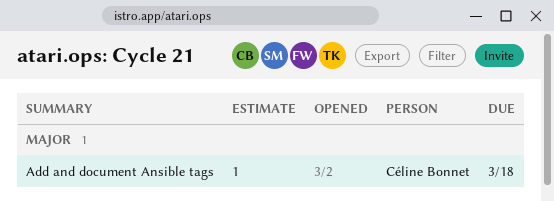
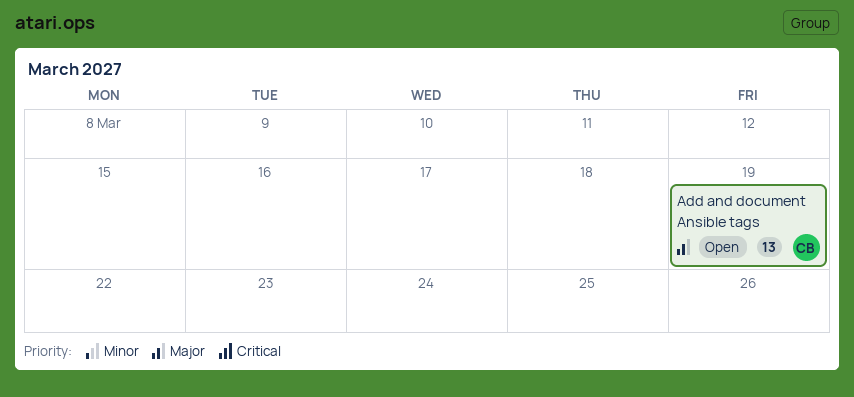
Add and document Ansible tags, estimate: 1 -> 13
Add and document Ansible tags, due: Mar 18 -> Mar 19

